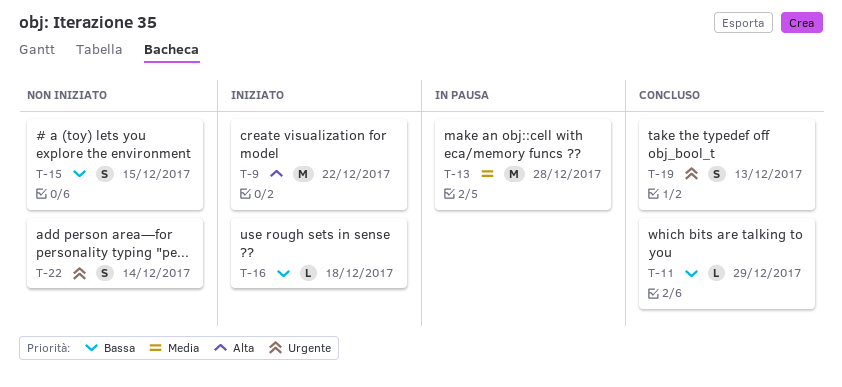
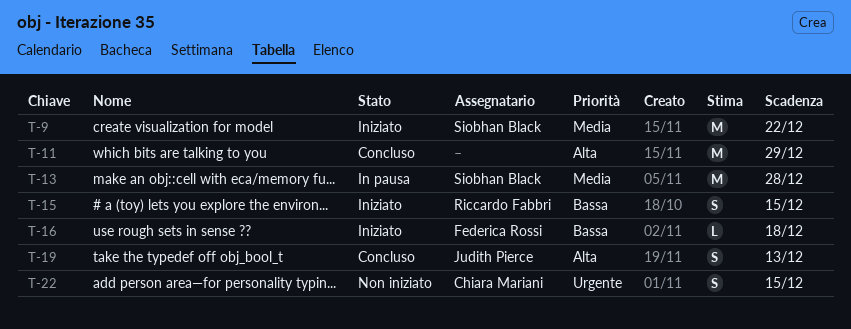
T-9, priority: Alta -> Media
T-11, priority: Bassa -> Alta
T-11, estimate: L -> M
T-15, status: Non iniziato -> Iniziato
T-19, priority: Urgente -> Alta
T-22, due: Dec 14 -> Dec 15

